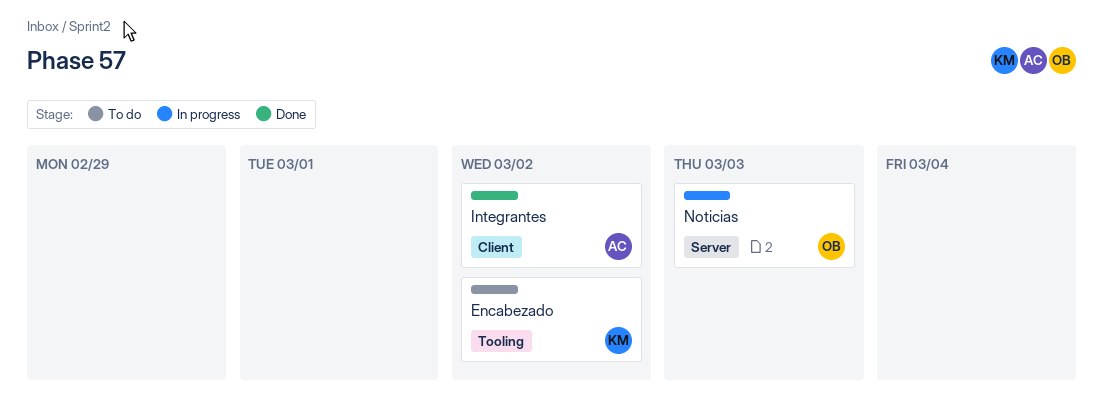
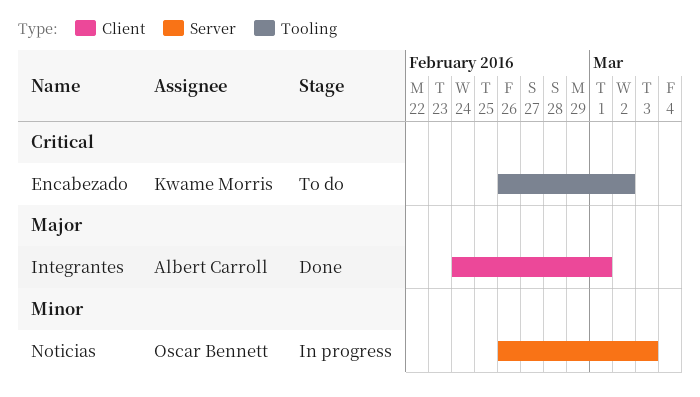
Integrantes, due: Mar 2 -> Mar 1

